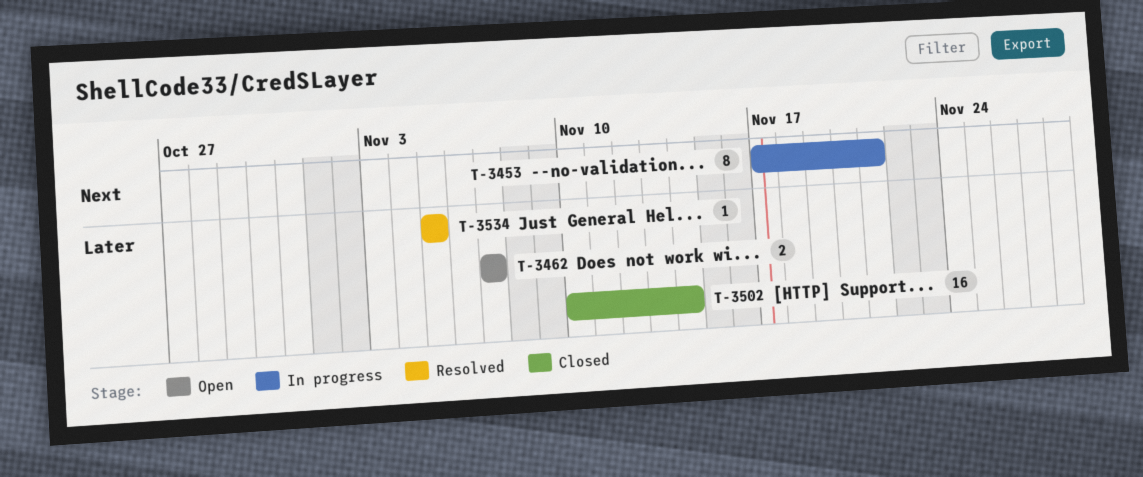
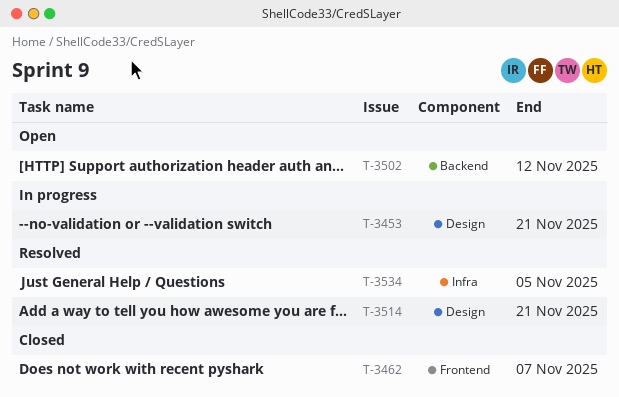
T-3462, status: Open -> Closed
T-3502, status: Closed -> Open
T-3502, due: Nov 14 -> Nov 12
T-3514: none -> present

